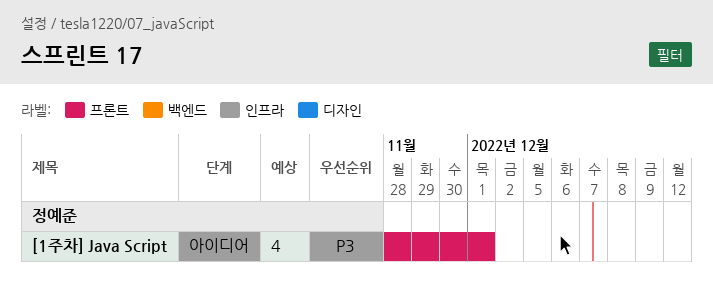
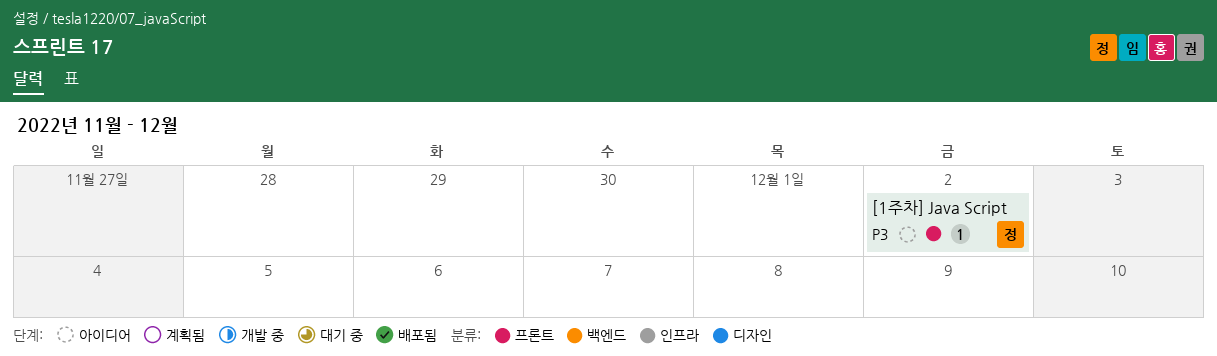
[1주차] Java Script, estimate: 4 -> 1
[1주차] Java Script, due: Dec 1 -> Dec 2

